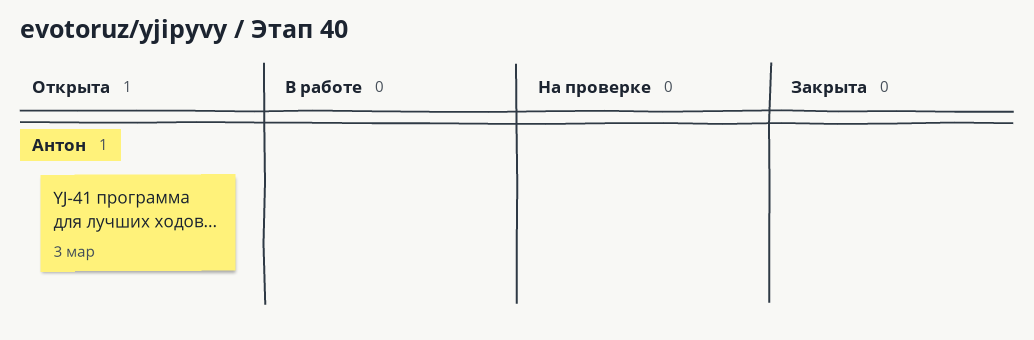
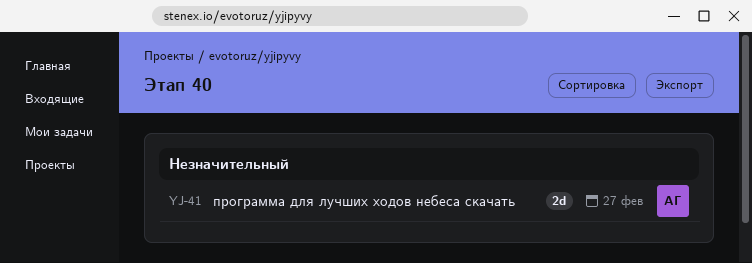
YJ-41, due: Mar 3 -> Feb 27

